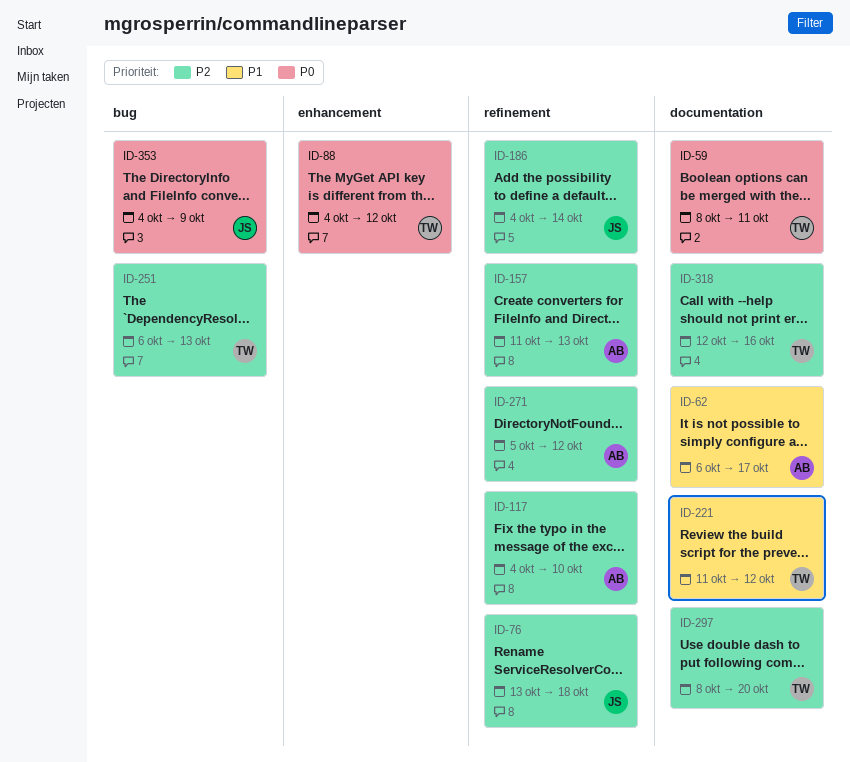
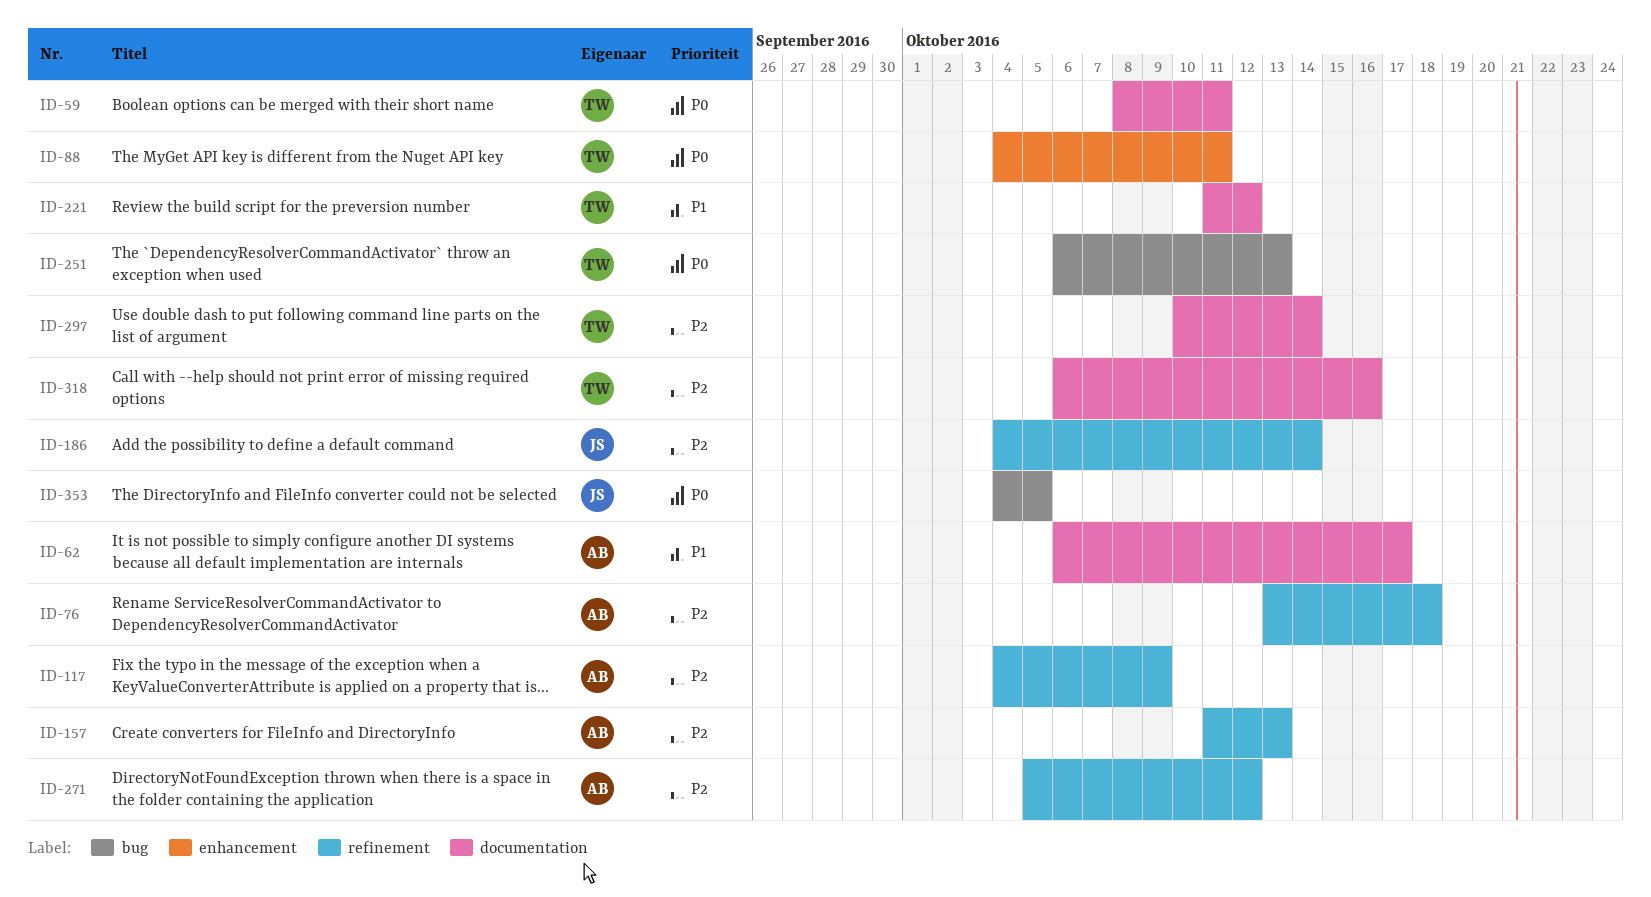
ID-76, owner: JS -> AB
ID-88, due: Oct 12 -> Oct 11
ID-117, due: Oct 10 -> Oct 9
ID-251, priority: P2 -> P0
ID-297, start: Oct 8 -> Oct 10
ID-297, due: Oct 20 -> Oct 14
ID-318, start: Oct 12 -> Oct 6
ID-353, due: Oct 9 -> Oct 5

